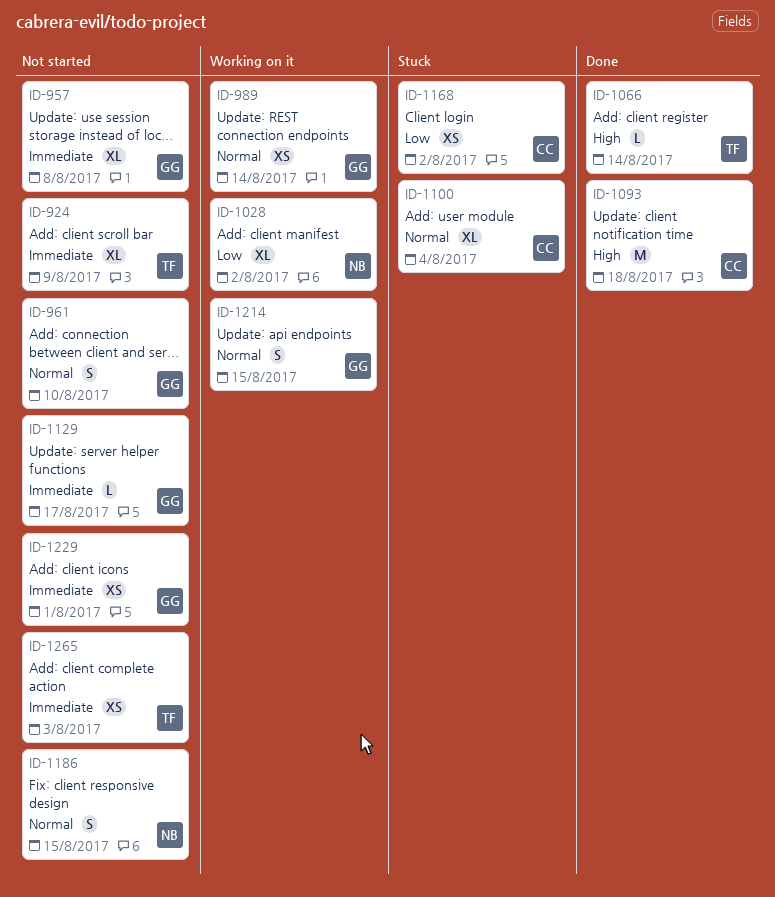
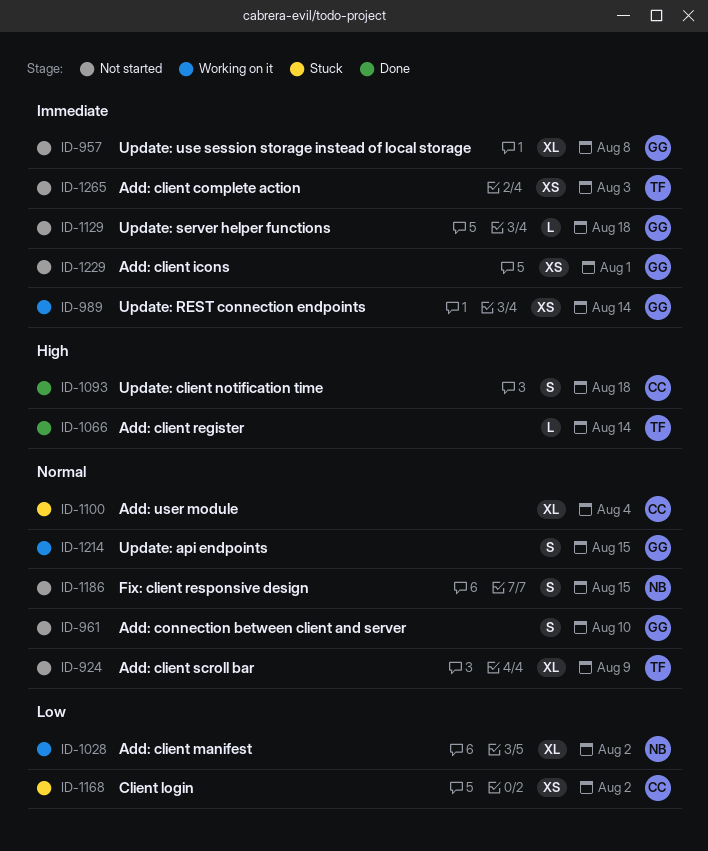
ID-924, priority: Immediate -> Normal
ID-989, priority: Normal -> Immediate
ID-1093, estimate: M -> S
ID-1129, due: Aug 17 -> Aug 18

